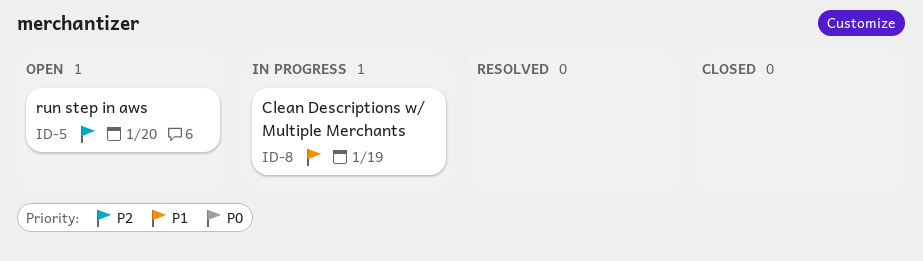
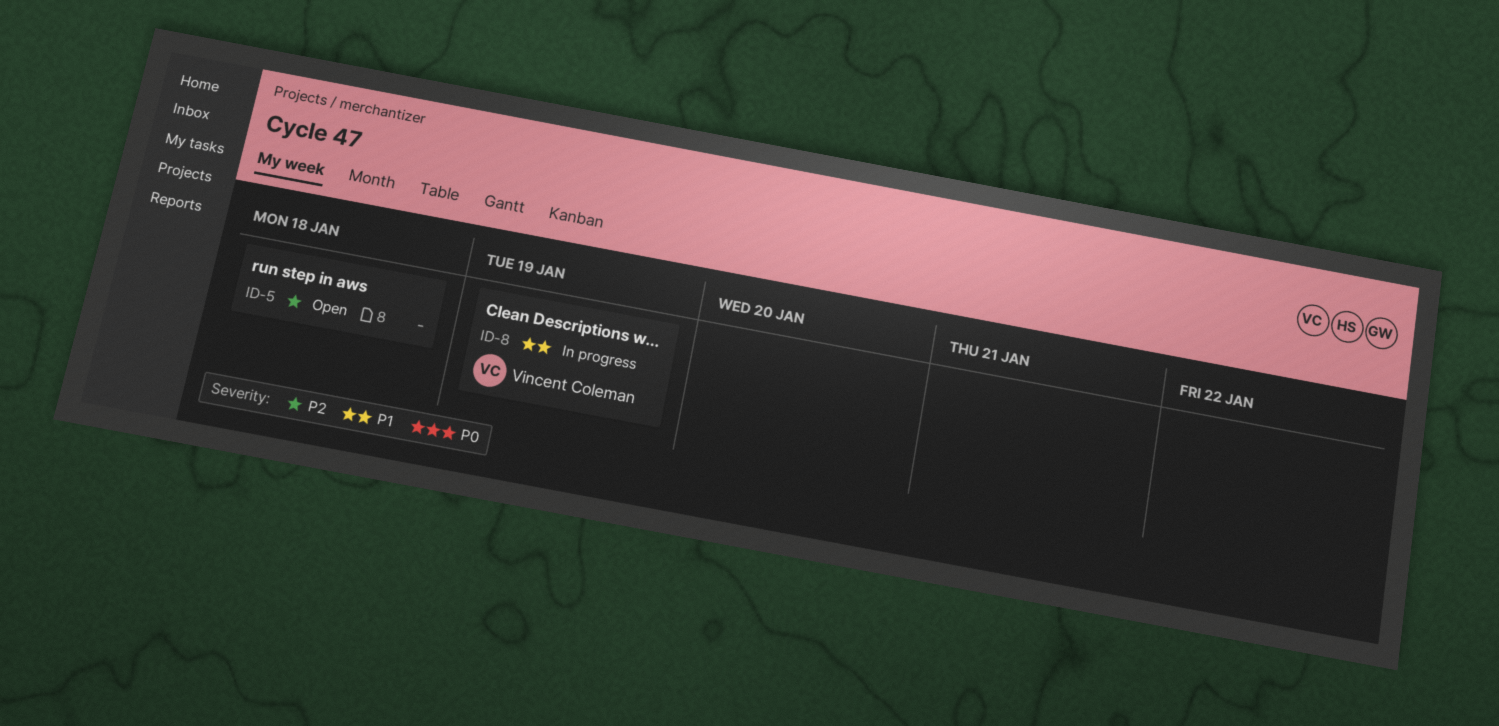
ID-5, due: Jan 20 -> Jan 18

